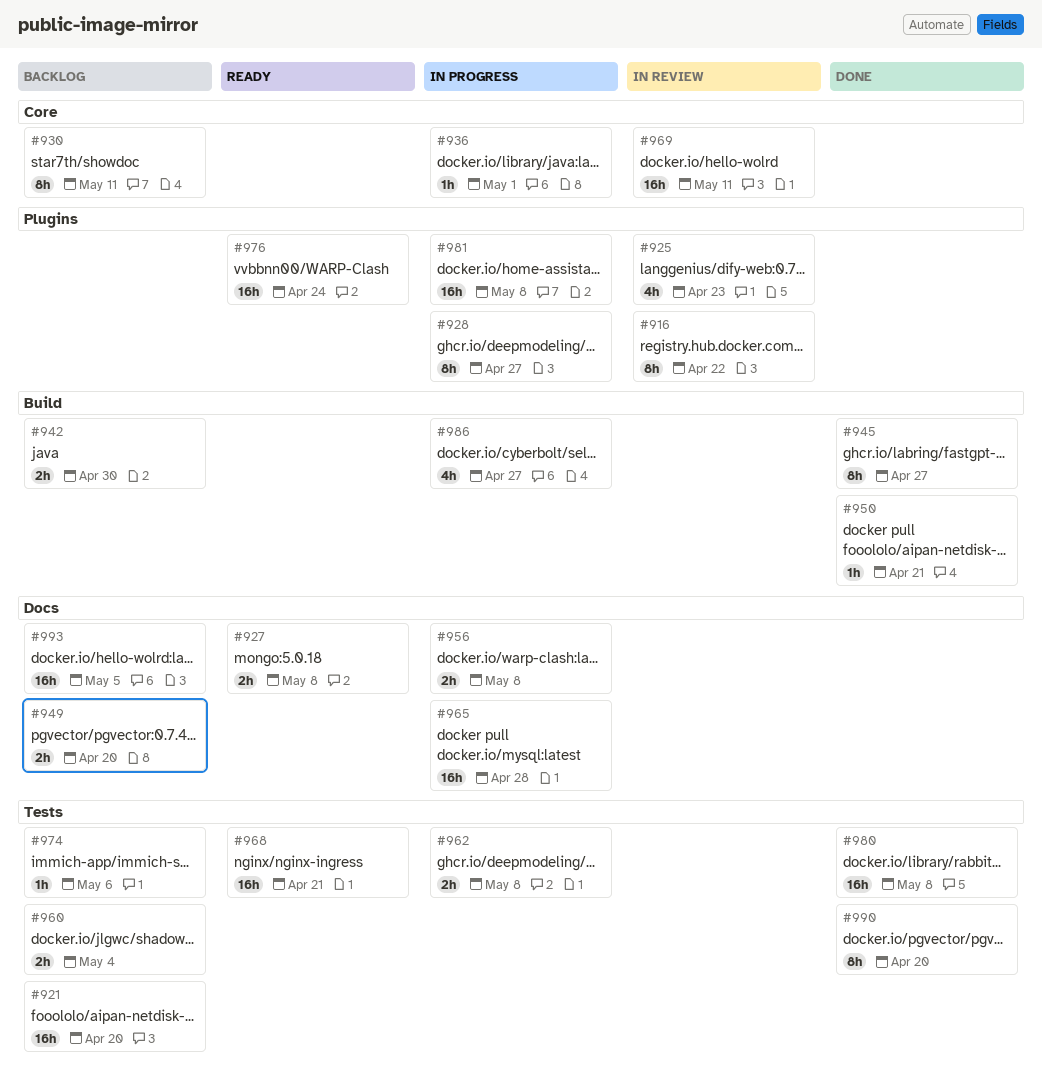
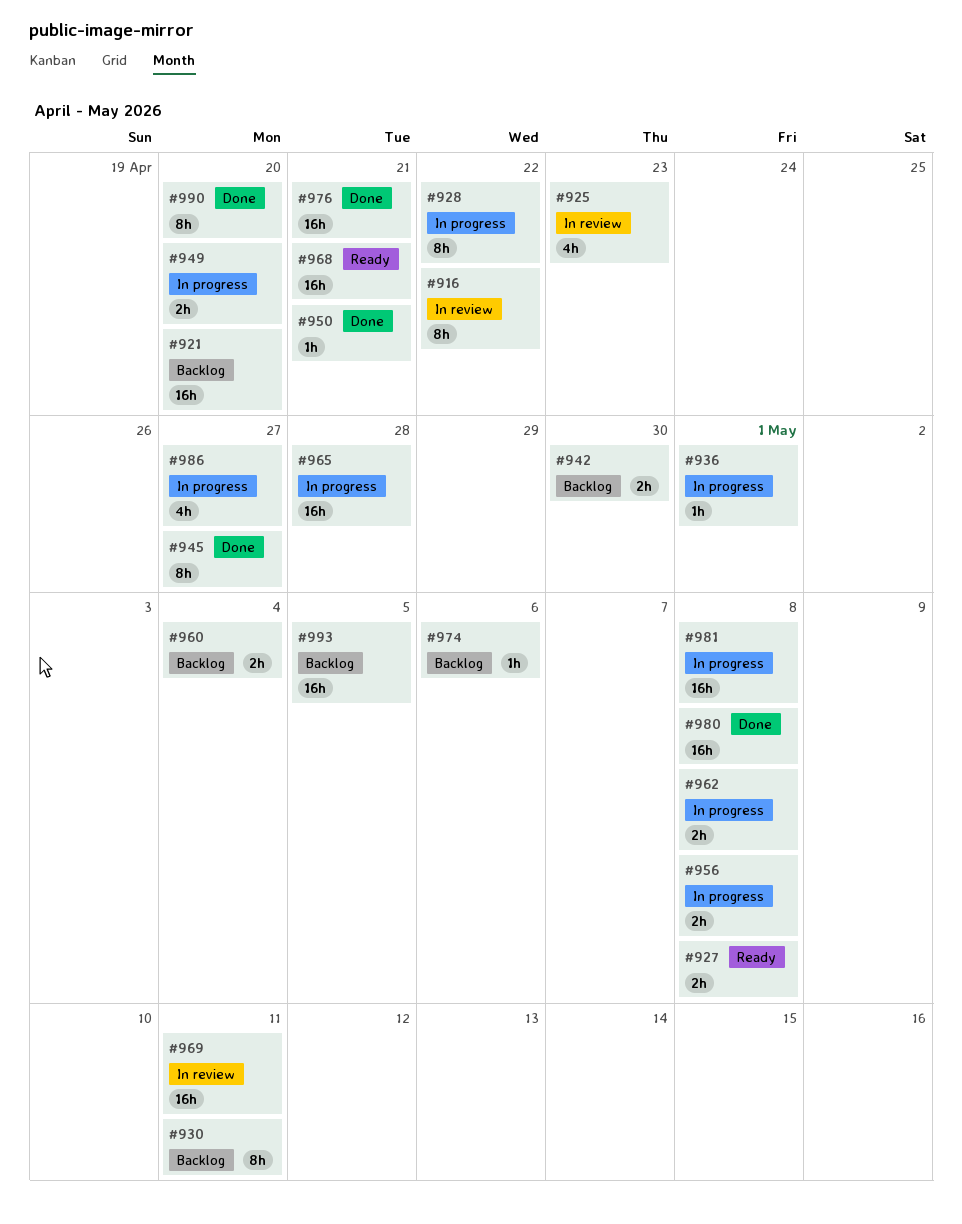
#928, due: Apr 27 -> Apr 22
#949, status: Backlog -> In progress
#976, status: Ready -> Done
#976, due: Apr 24 -> Apr 21

